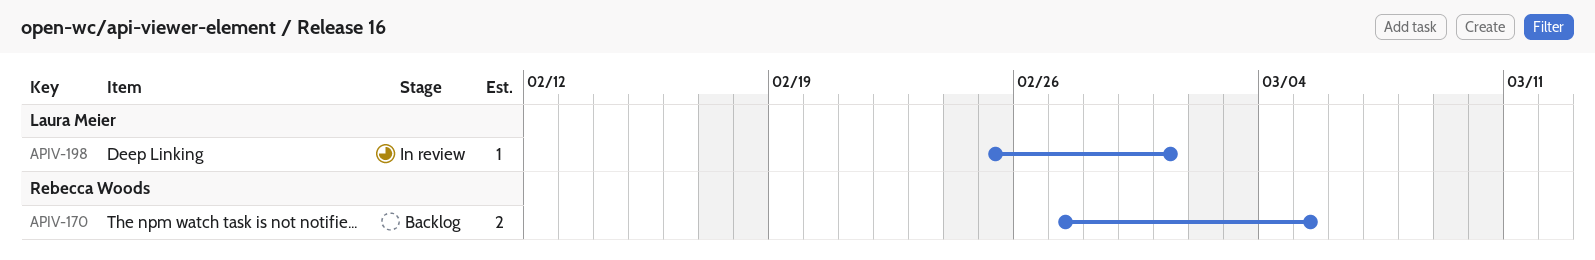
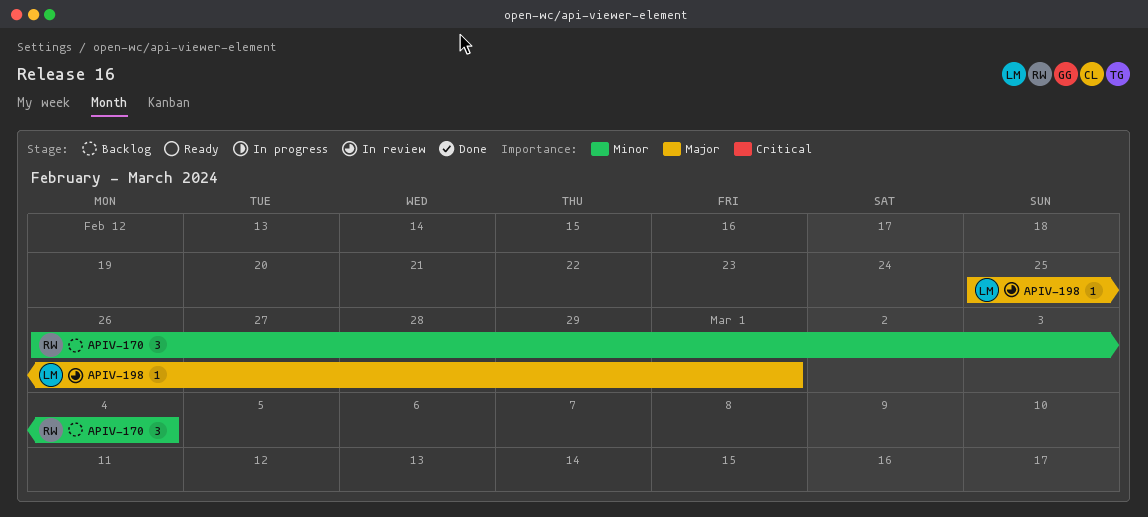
APIV-170, estimate: 2 -> 3
APIV-170, start: Feb 27 -> Feb 26
APIV-170, due: Mar 5 -> Mar 4

